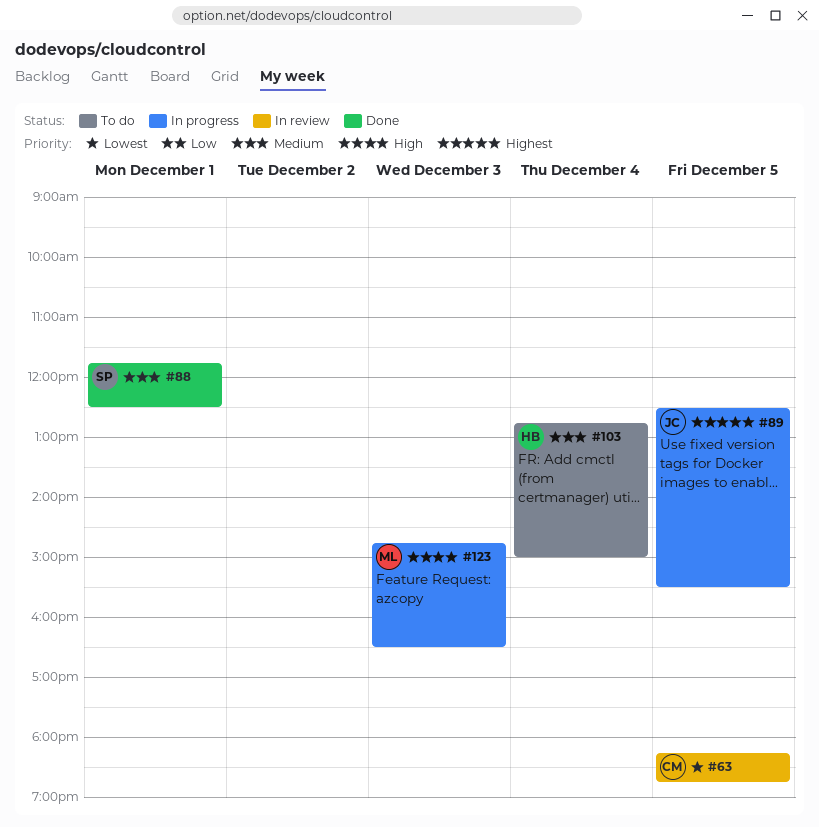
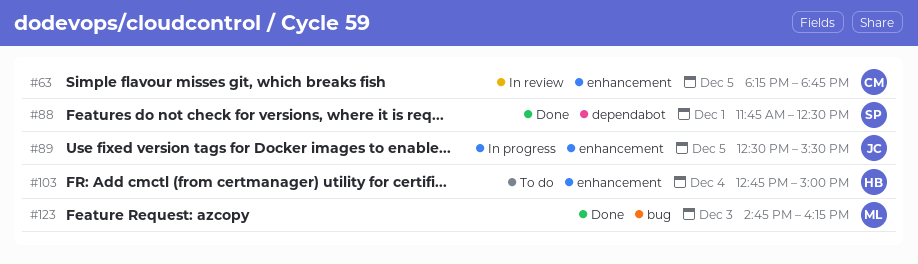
#123, status: In progress -> Done
#123, ends: 16:30 -> 16:15

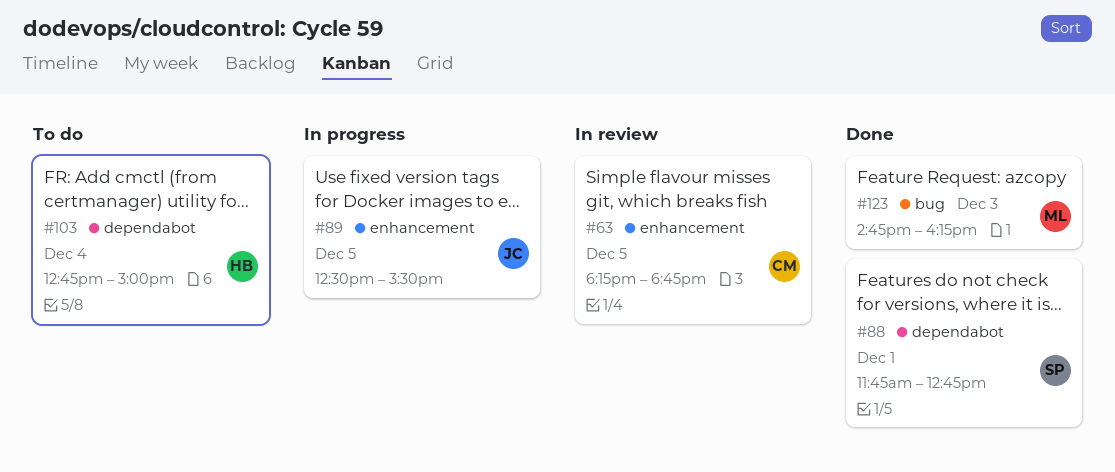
#88, ends: 12:30 -> 12:45
#103, label: enhancement -> dependabot

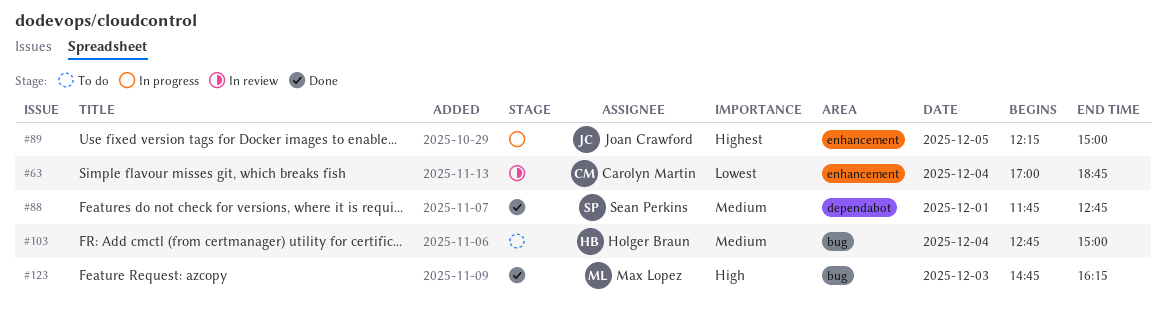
#63, day: Dec 5 -> Dec 4
#63, begins: 18:15 -> 17:00
#89, begins: 12:30 -> 12:15
#89, ends: 15:30 -> 15:00
#103, label: dependabot -> bug

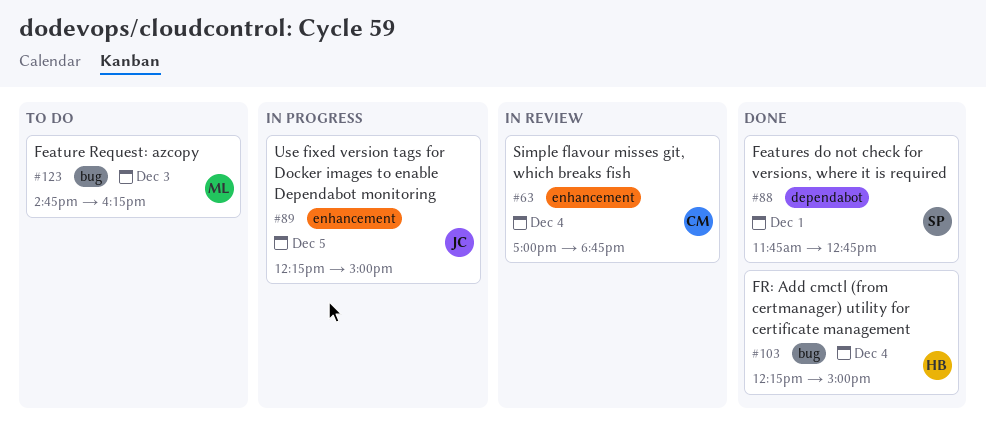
#103, status: To do -> Done
#103, begins: 12:45 -> 12:15
#123, status: Done -> To do

